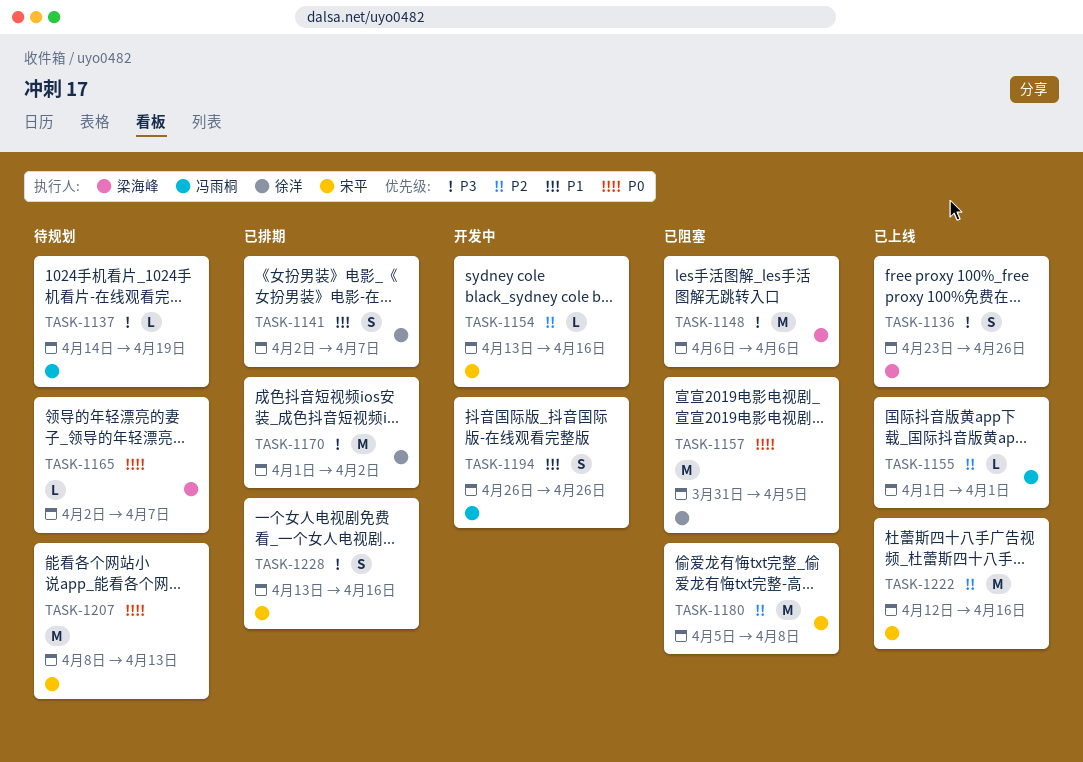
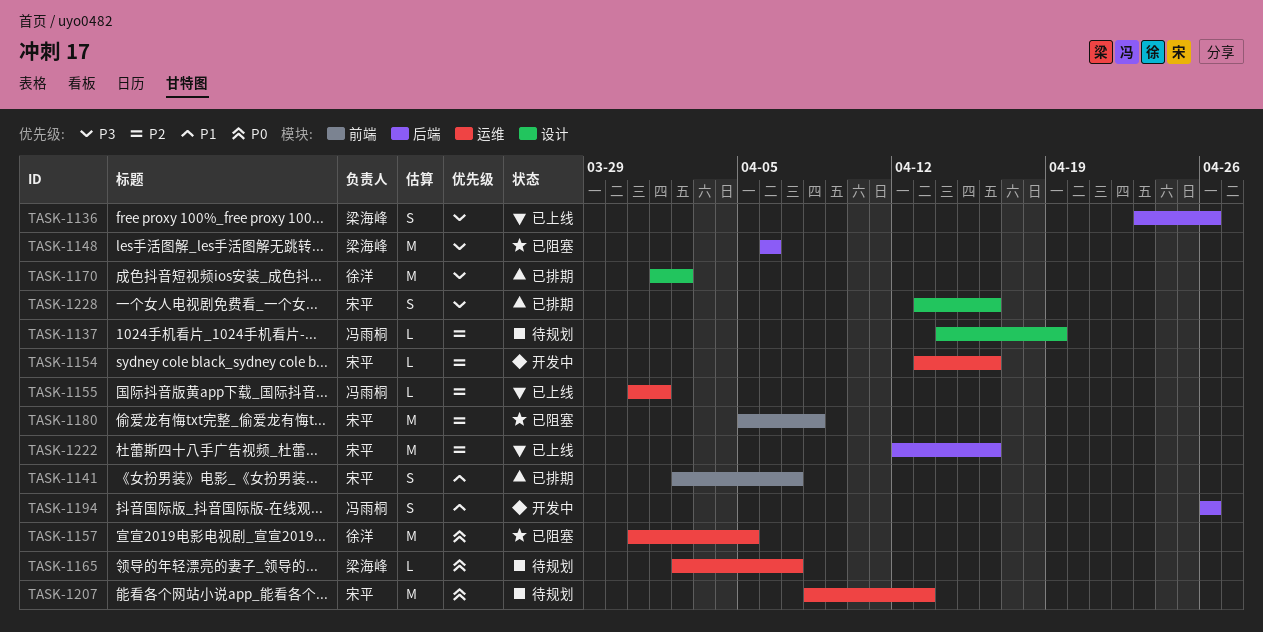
TASK-1137, priority: P3 -> P2
TASK-1141, owner: 徐洋 -> 宋平
TASK-1155, start: Apr 1 -> Mar 31

